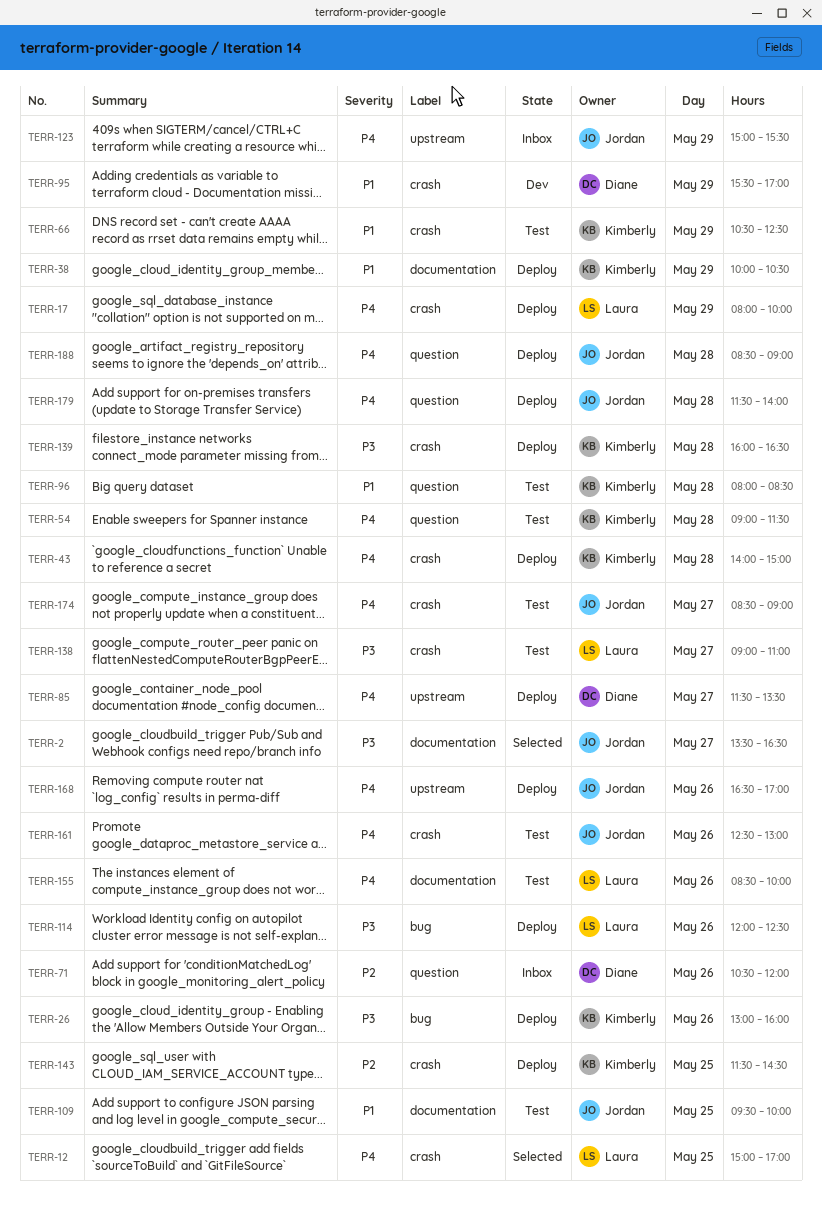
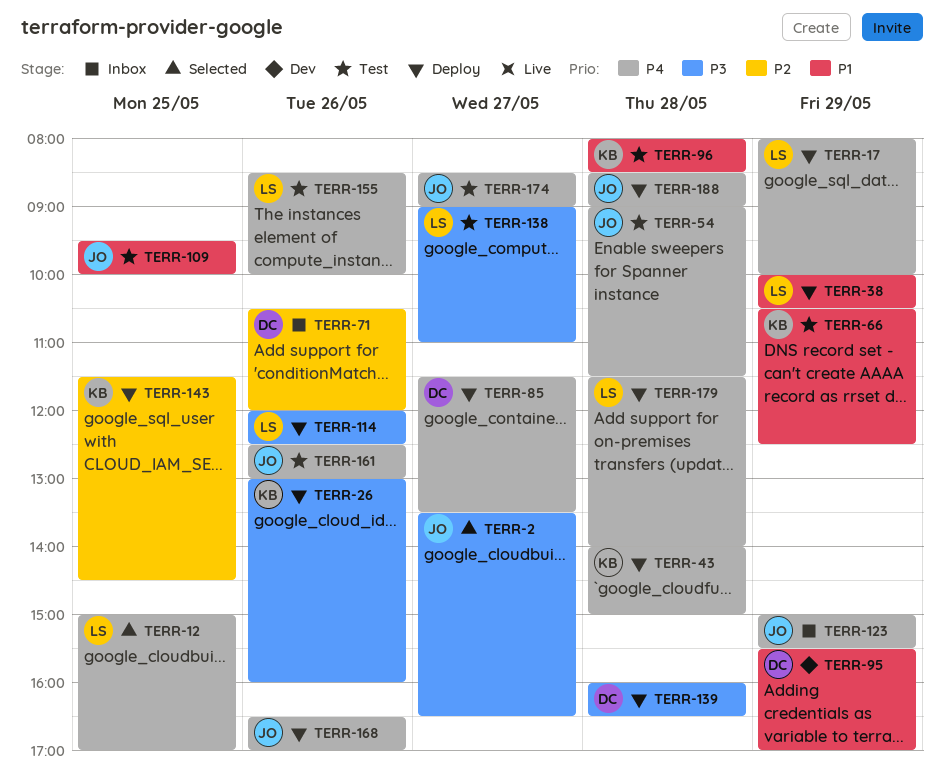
TERR-38, owner: Kimberly -> Laura
TERR-54, owner: Kimberly -> Jordan
TERR-139, owner: Kimberly -> Diane
TERR-179, owner: Jordan -> Laura

